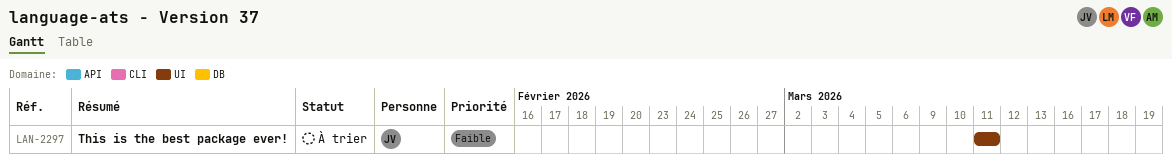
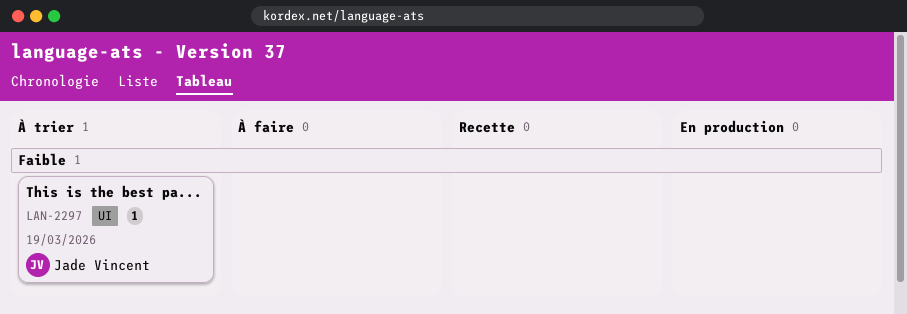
LAN-2297, due: Mar 11 -> Mar 19

